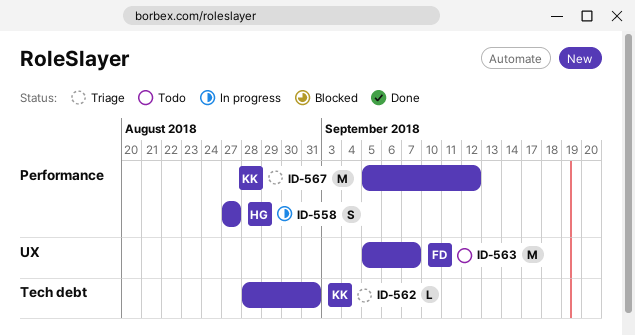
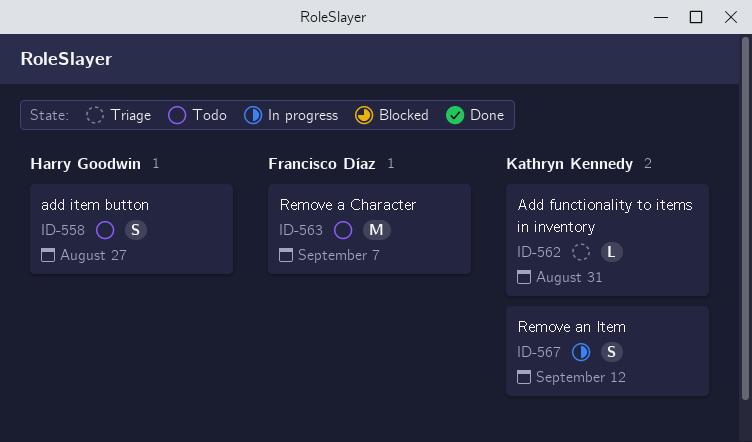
ID-558, status: In progress -> Todo
ID-567, status: Triage -> In progress
ID-567, estimate: M -> S

